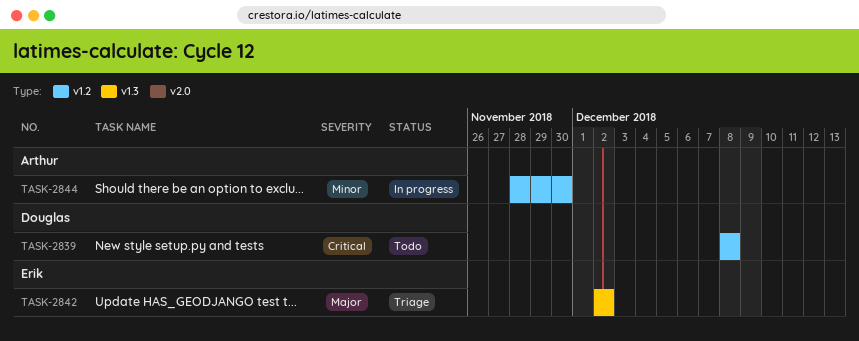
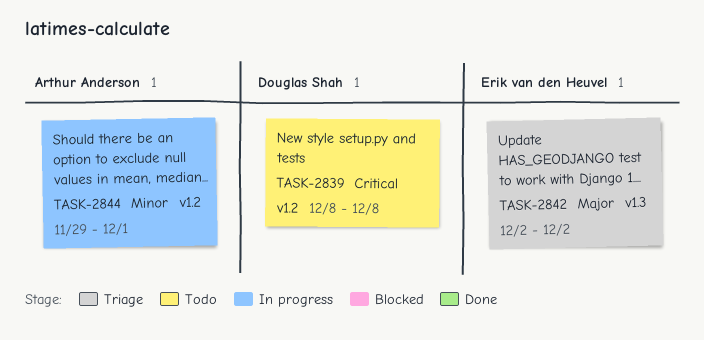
TASK-2844, start: Nov 28 -> Nov 29
TASK-2844, due: Nov 30 -> Dec 1

